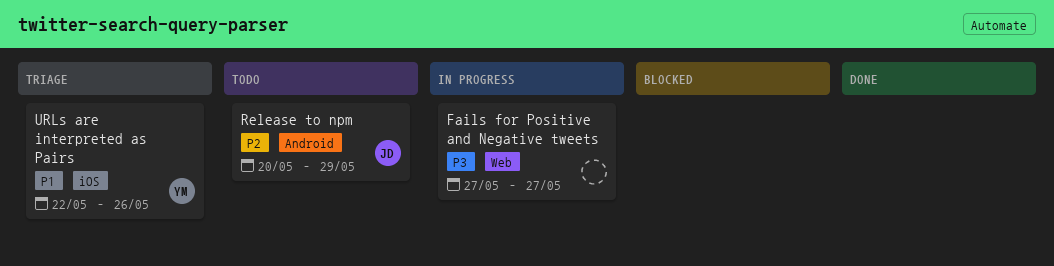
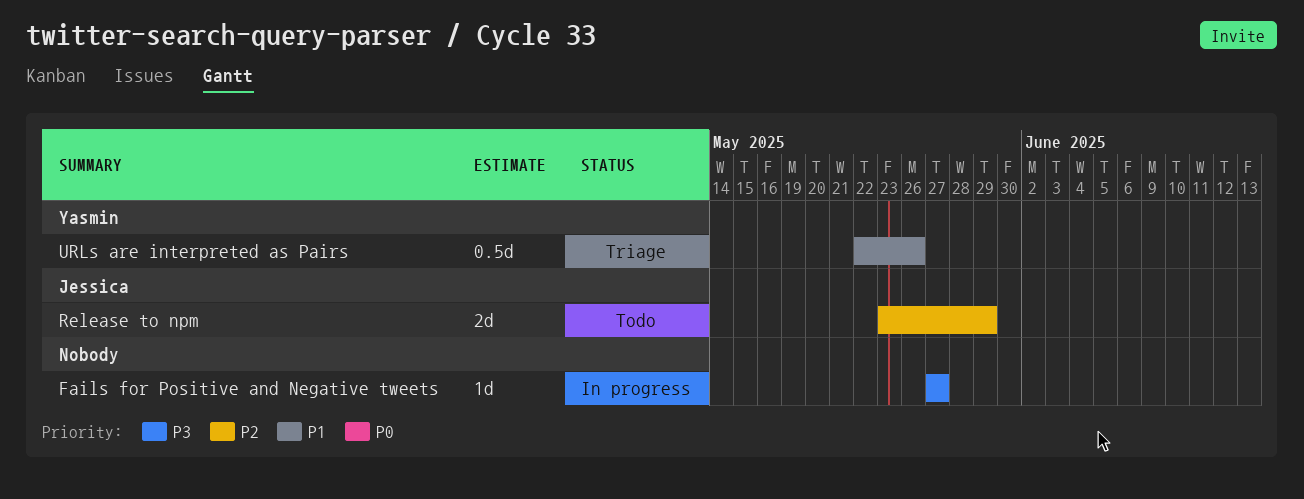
Release to npm, start: May 20 -> May 23

